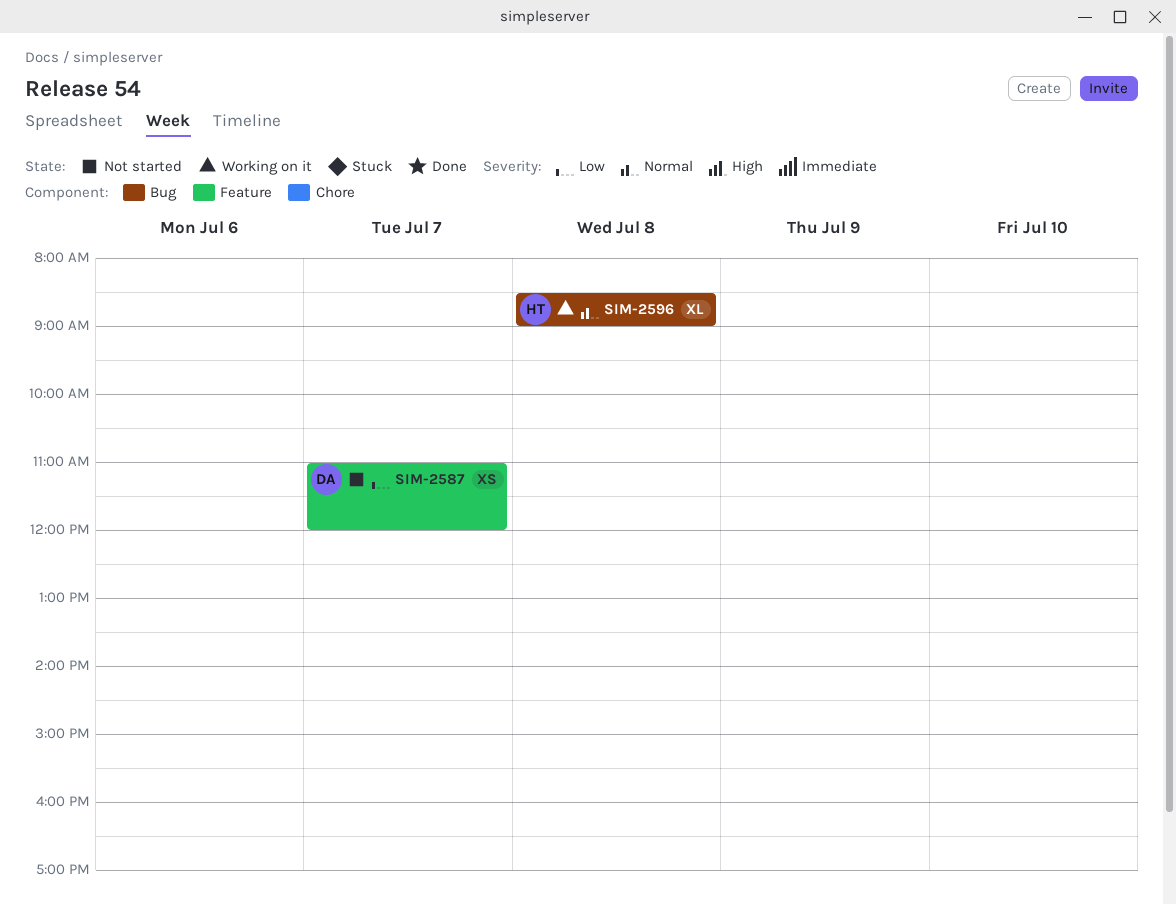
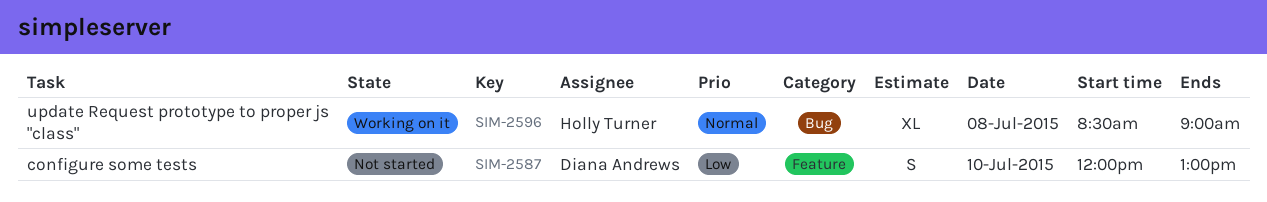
SIM-2587, estimate: XS -> S
SIM-2587, day: Jul 7 -> Jul 10
SIM-2587, begins: 11:00 -> 12:00
SIM-2587, ends: 12:00 -> 13:00

